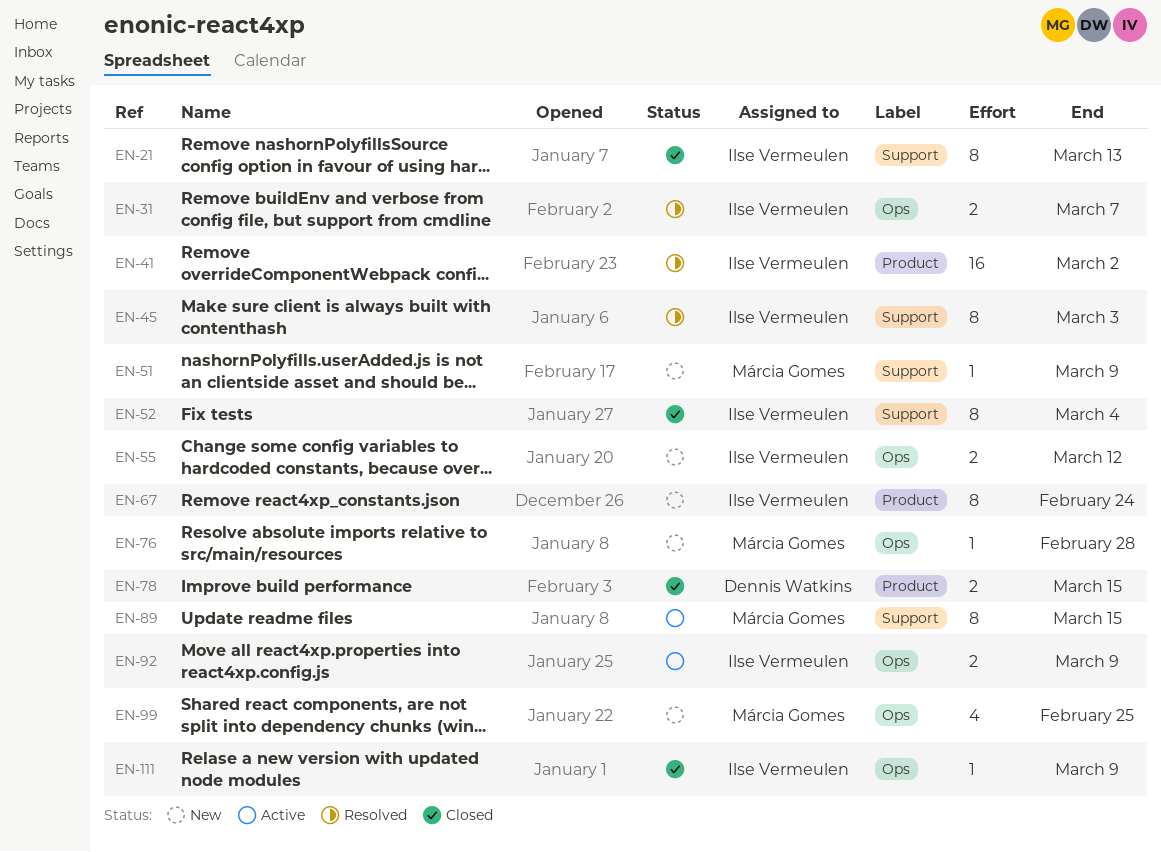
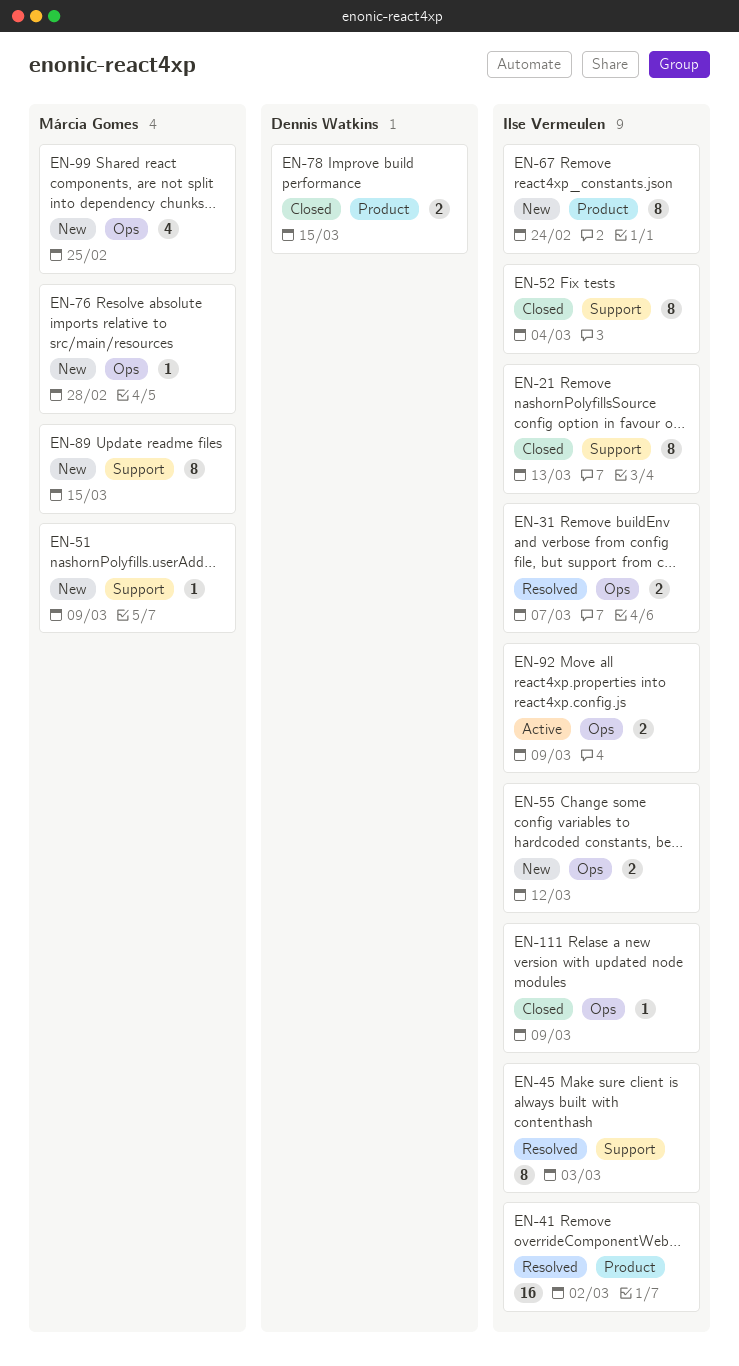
EN-89, status: Active -> New

